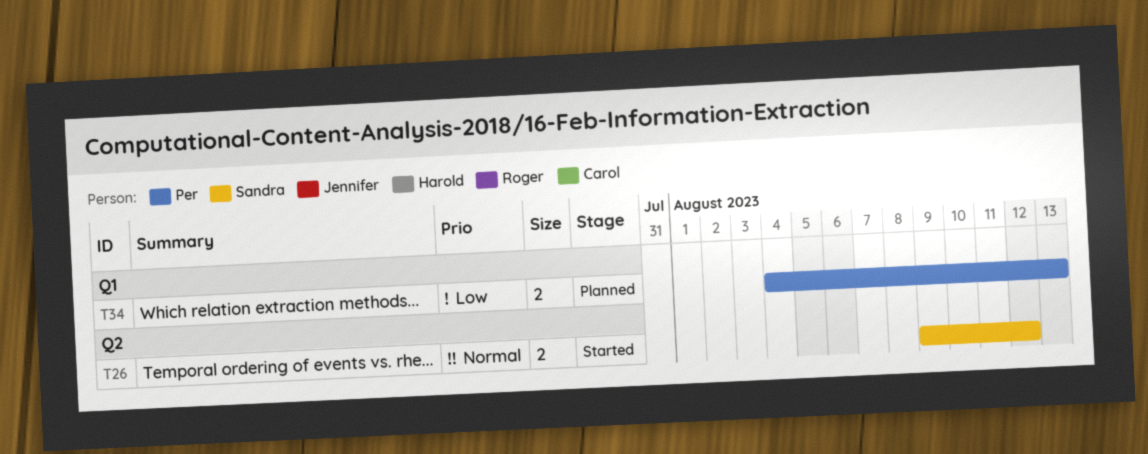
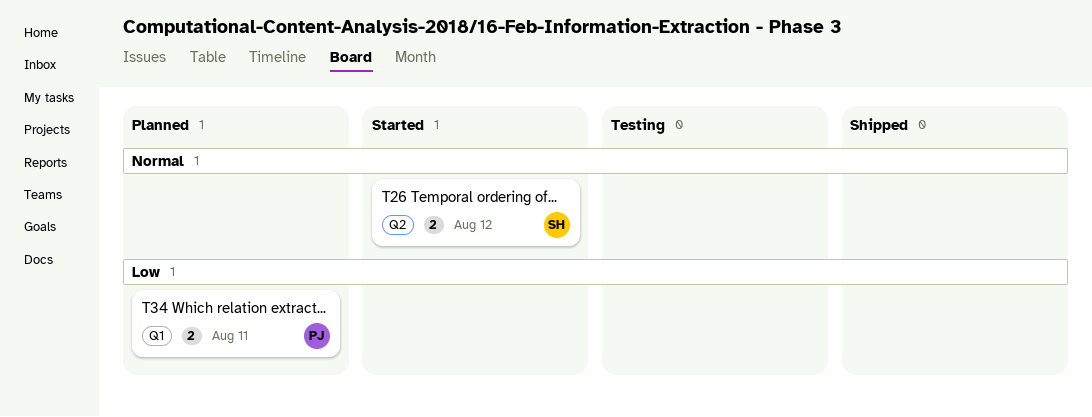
T34, due: Aug 13 -> Aug 11

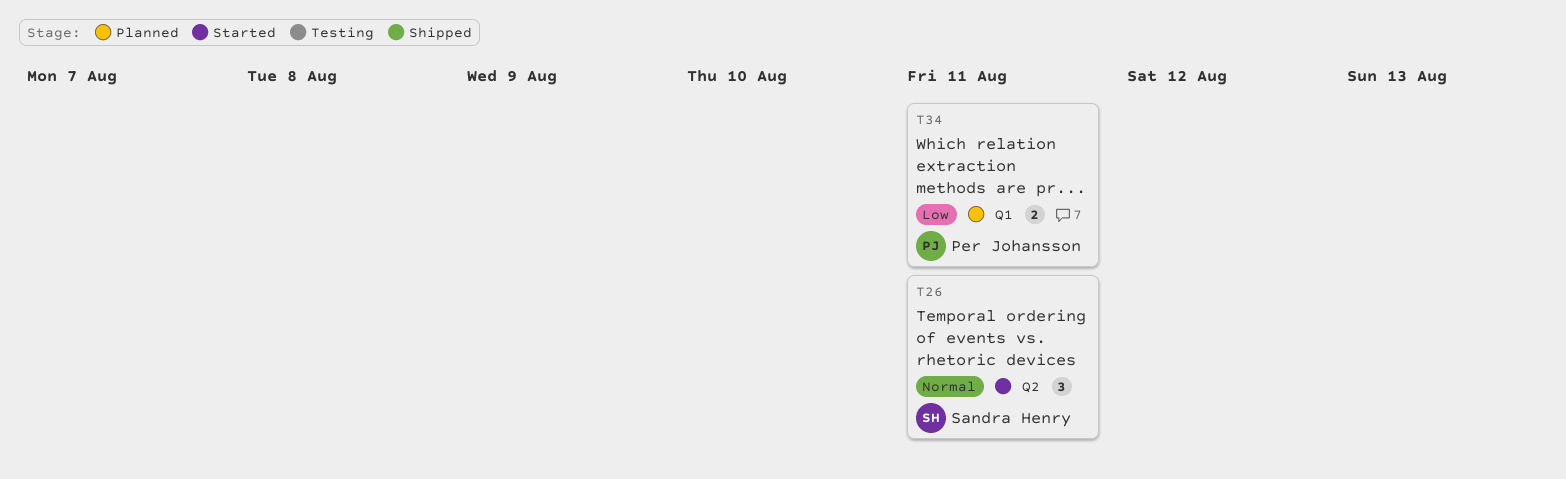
T26, estimate: 2 -> 3
T26, due: Aug 12 -> Aug 11

